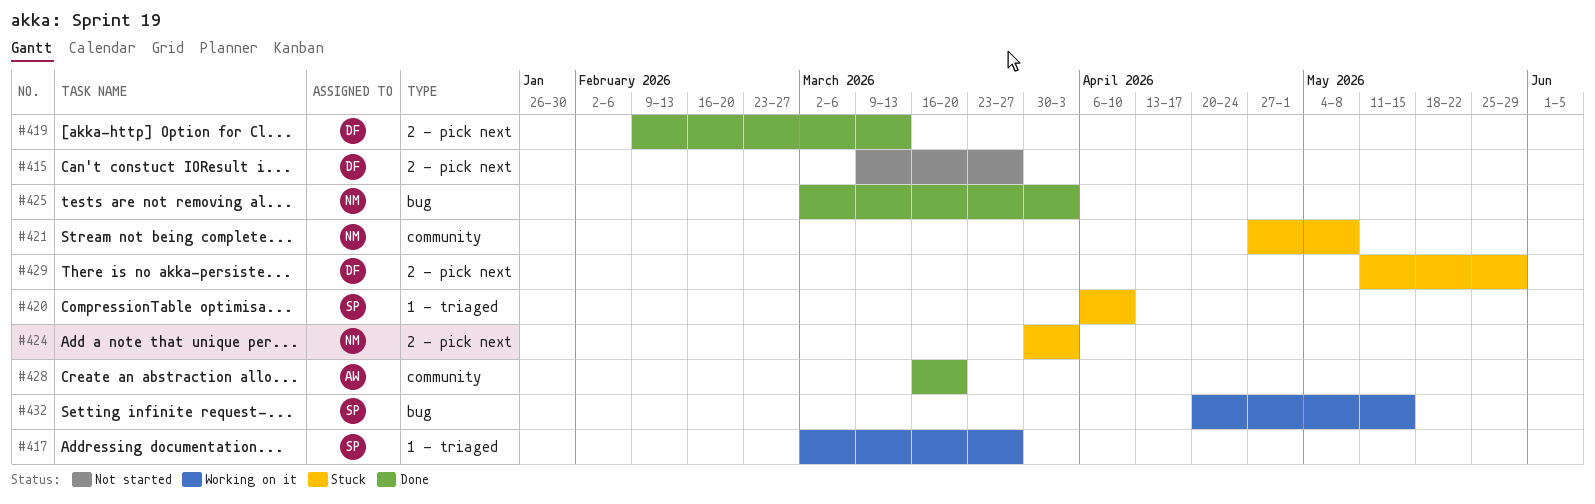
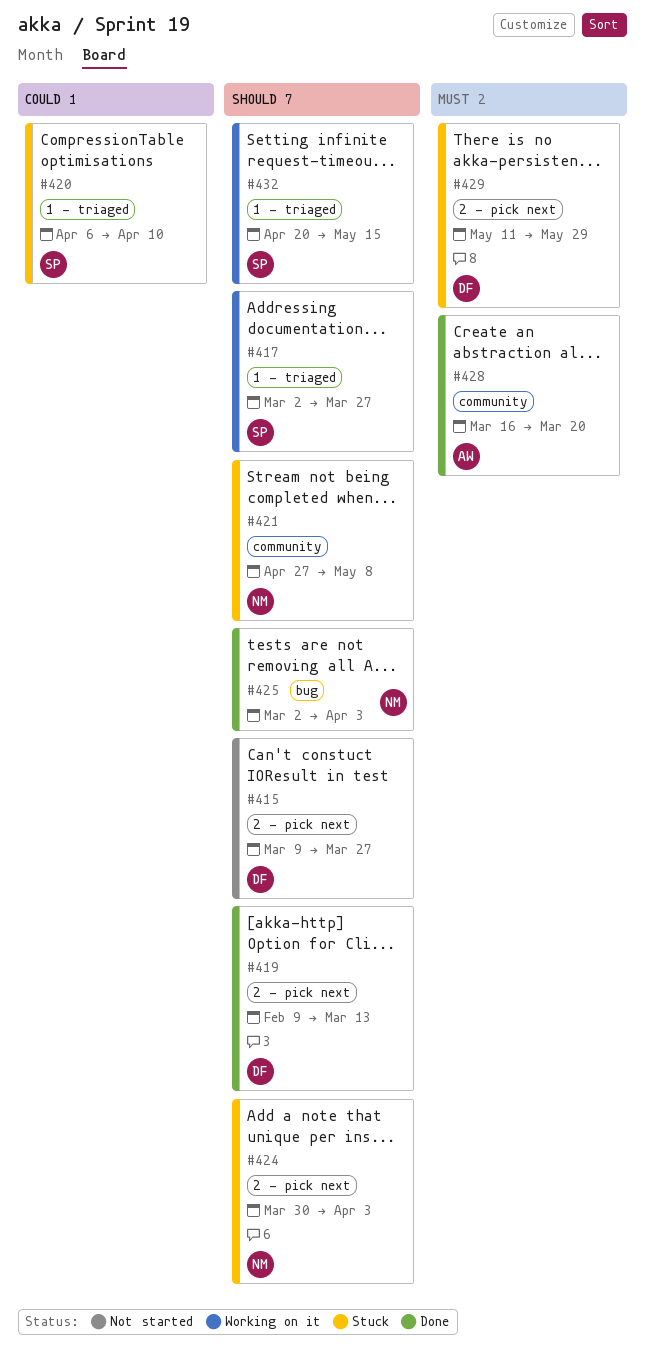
#432, label: bug -> 1 - triaged

